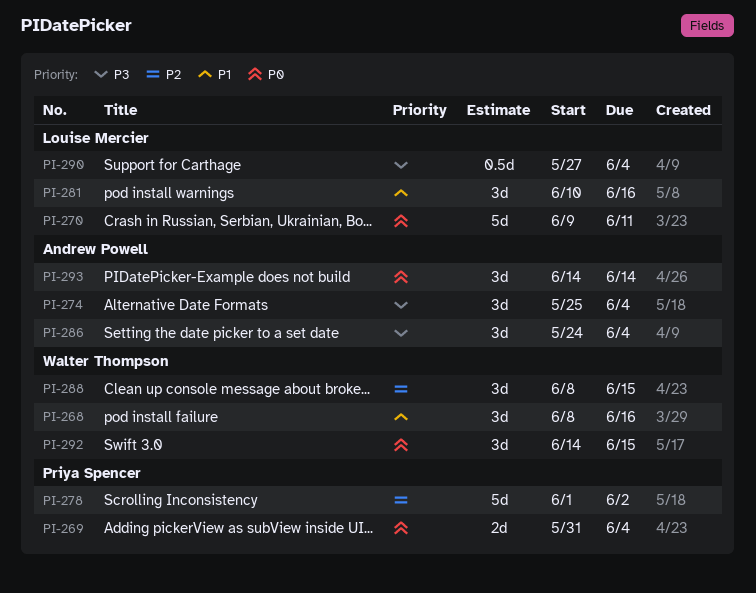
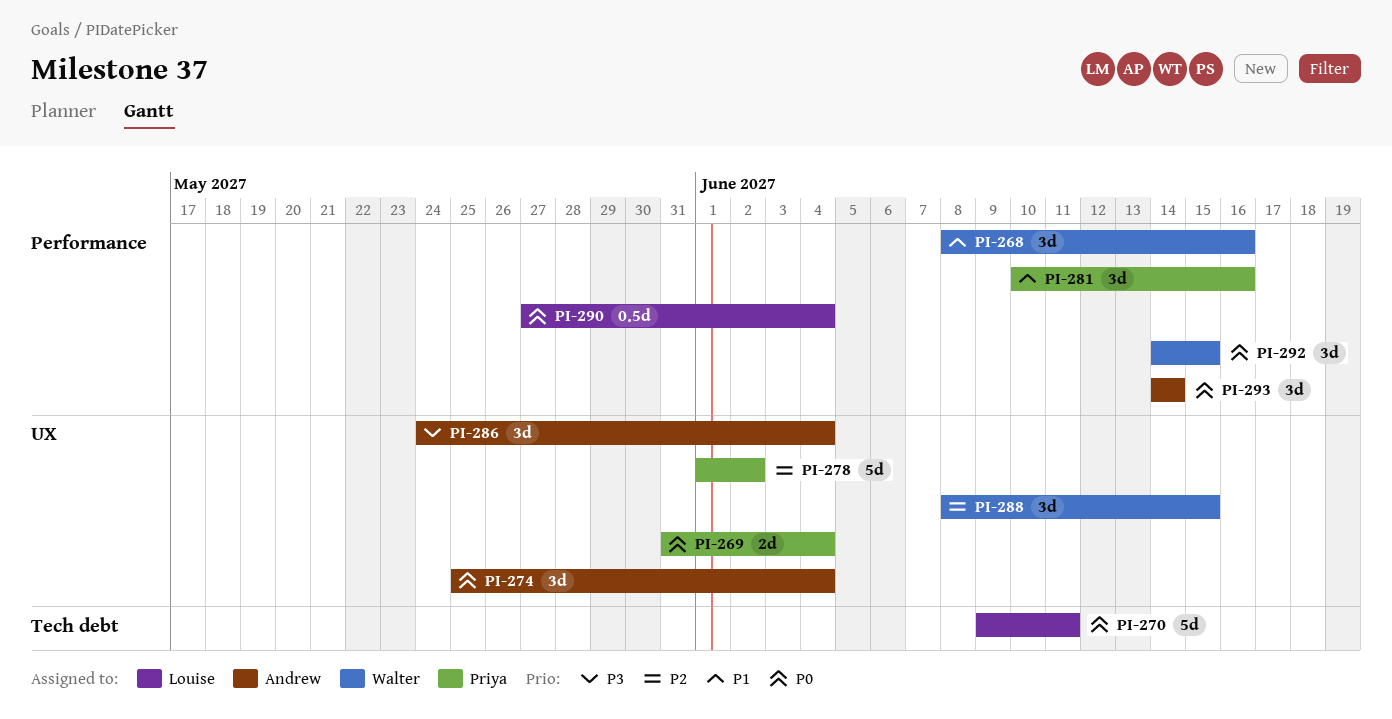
PI-274, priority: P3 -> P0
PI-281, owner: Louise Mercier -> Priya Spencer
PI-290, priority: P3 -> P0

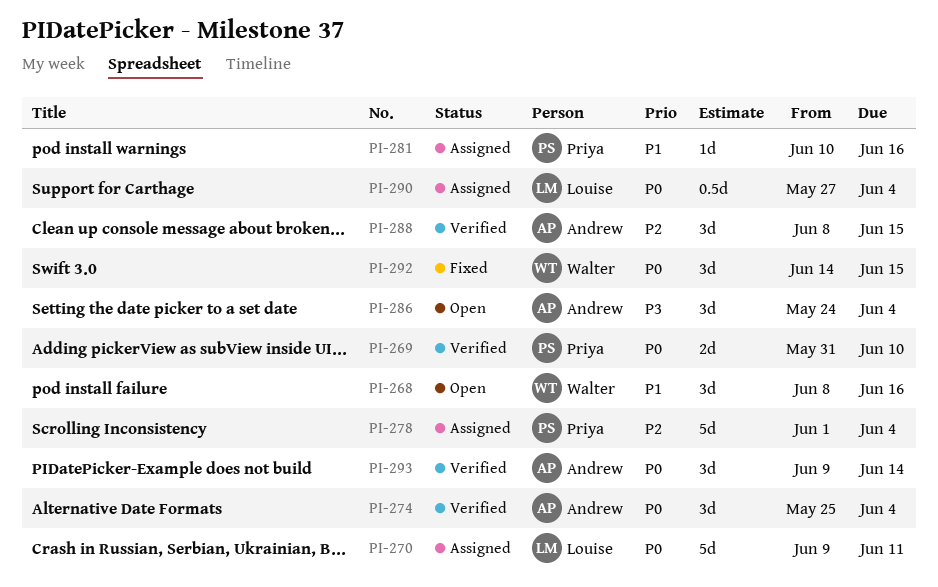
PI-269, due: Jun 4 -> Jun 10
PI-278, due: Jun 2 -> Jun 4
PI-281, estimate: 3d -> 1d
PI-288, owner: Walter -> Andrew
PI-293, start: Jun 14 -> Jun 9

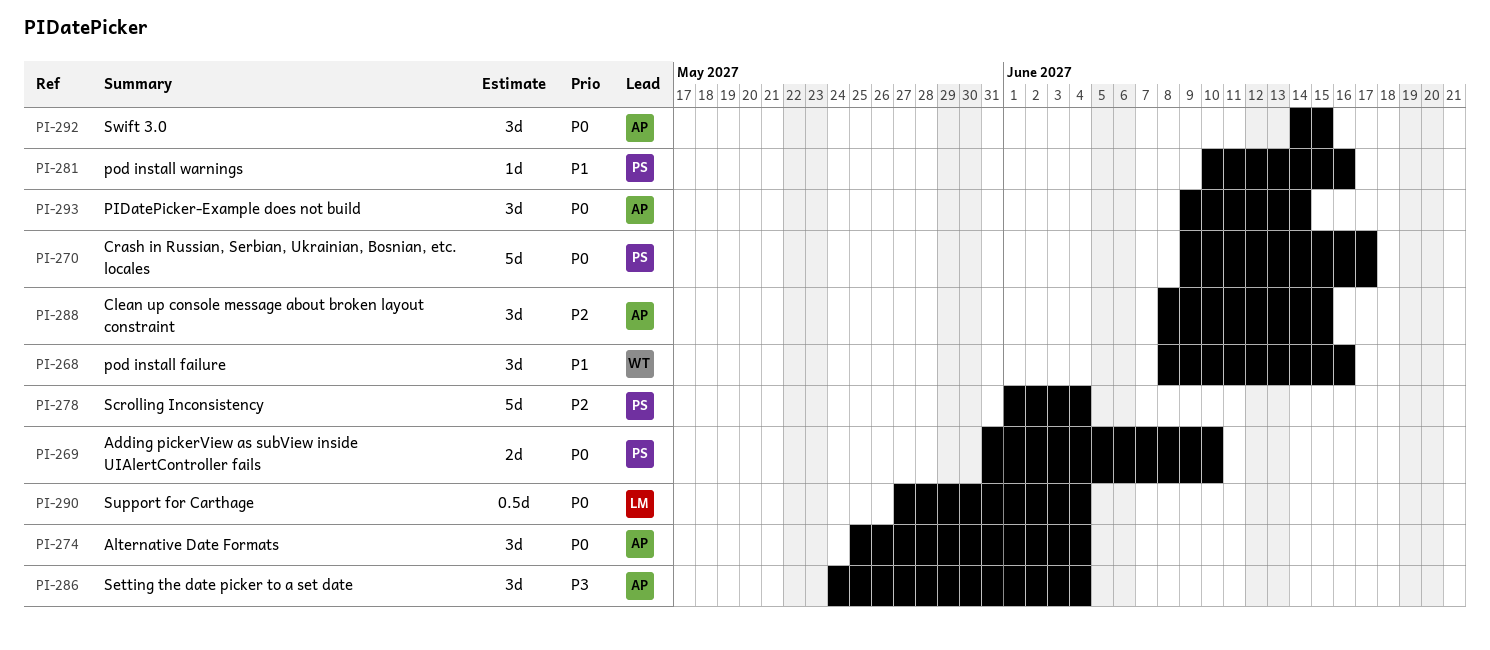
PI-270, owner: Louise -> Priya
PI-270, due: Jun 11 -> Jun 17
PI-292, owner: Walter -> Andrew

